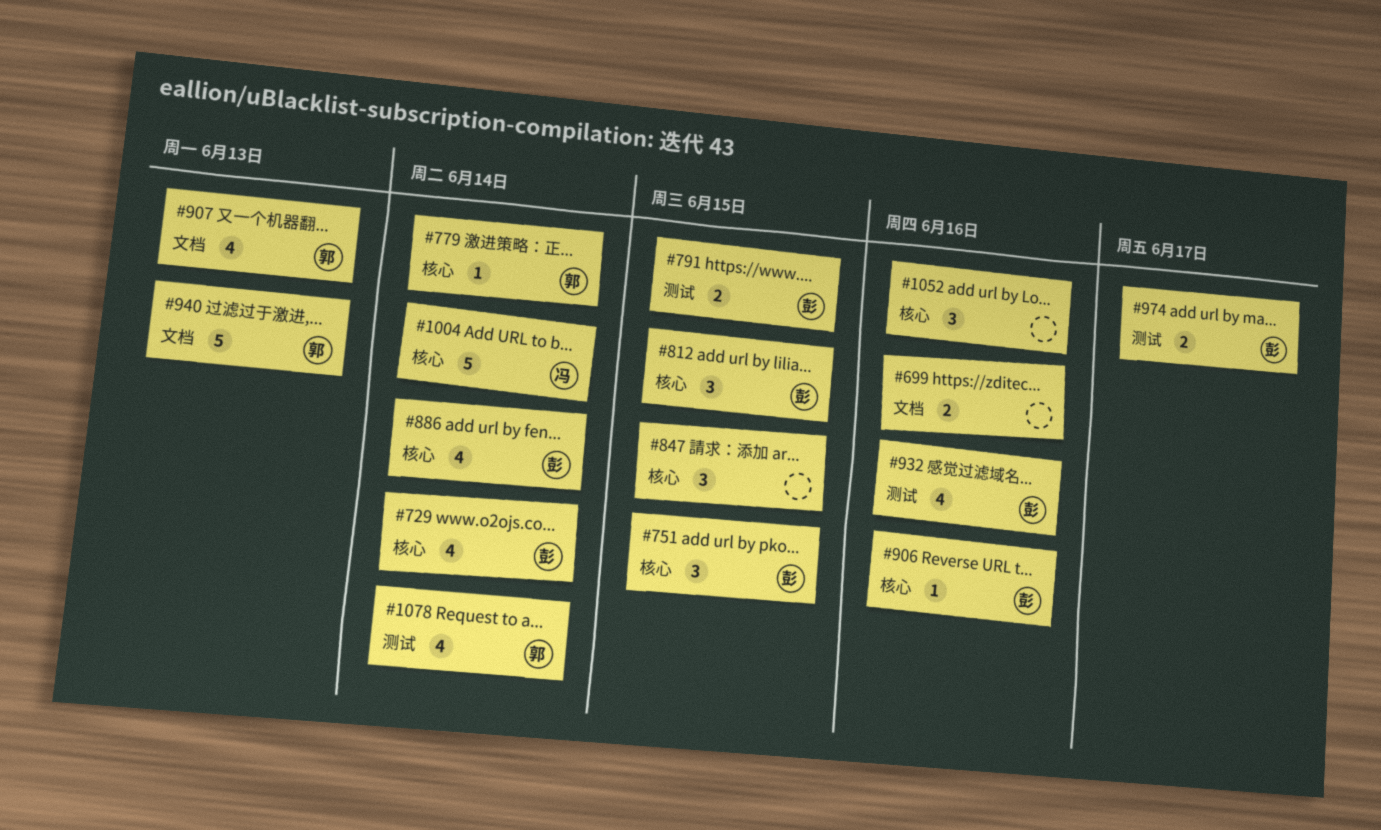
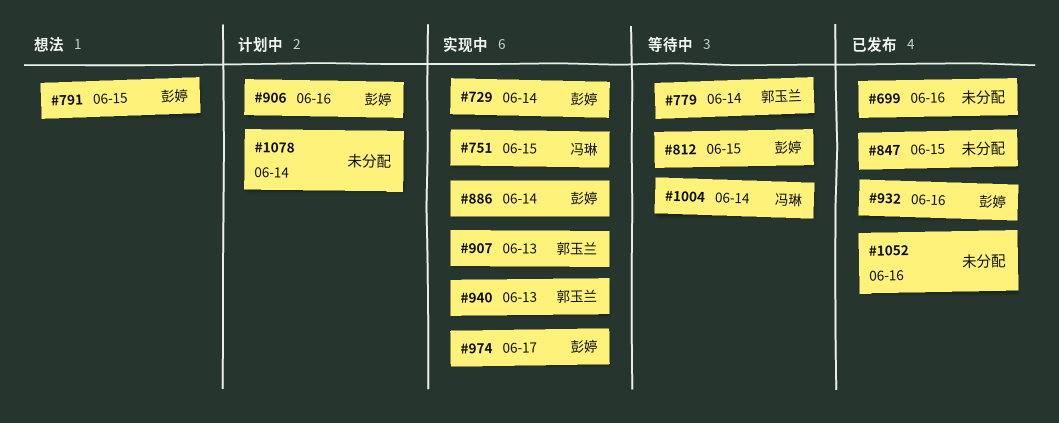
#751, owner: 彭婷 -> 冯琳
#1078, owner: 郭玉兰 -> none

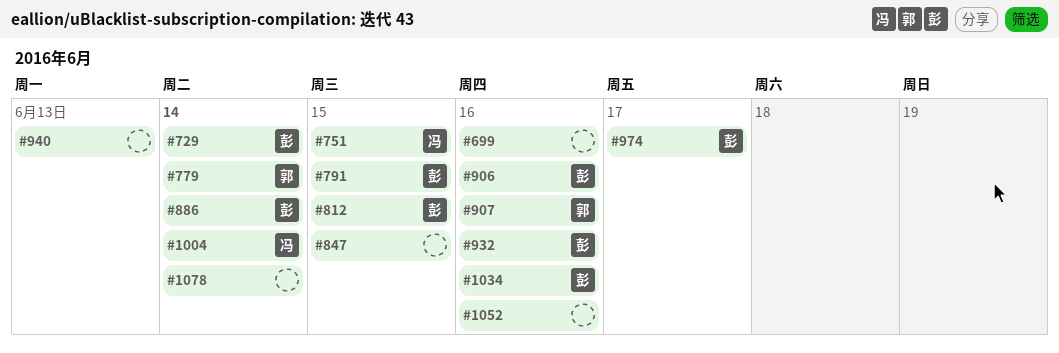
#907, due: Jun 13 -> Jun 16
#940, owner: 郭玉兰 -> none
#1034: none -> present

